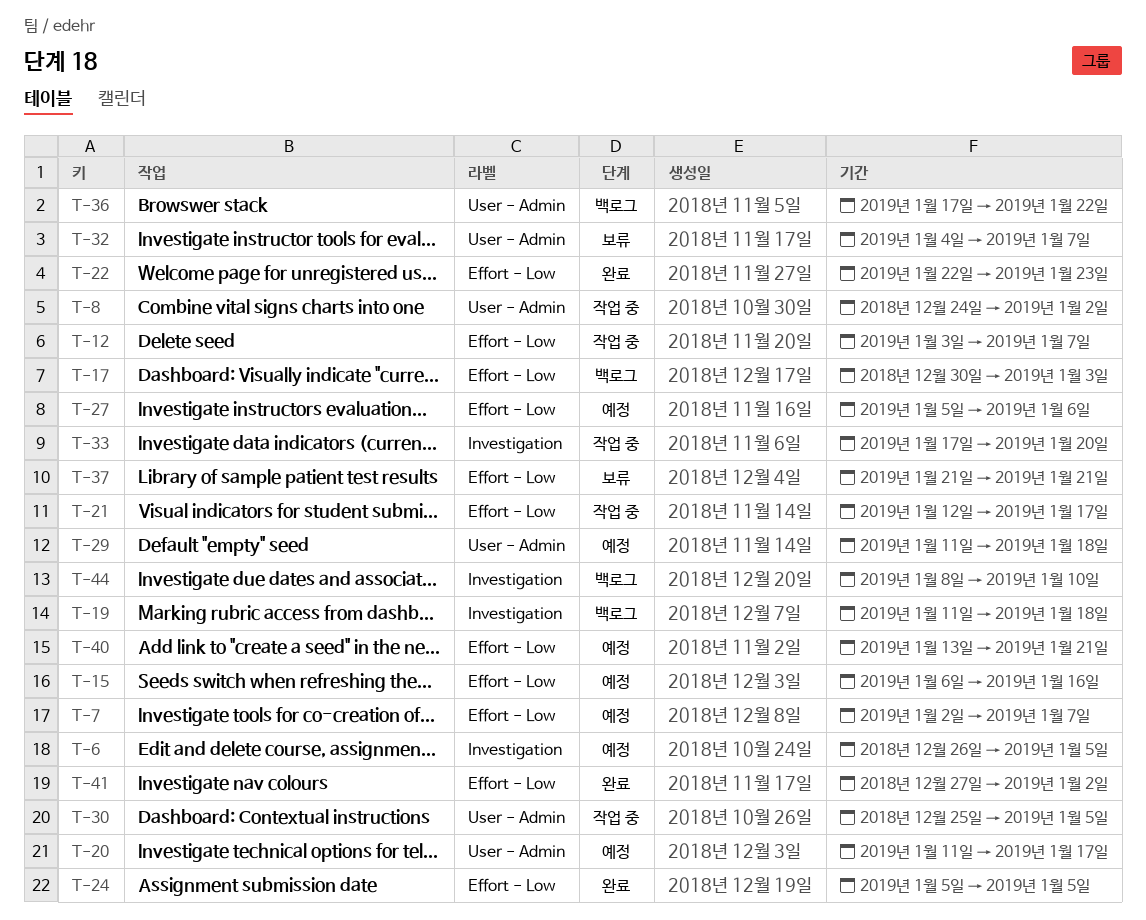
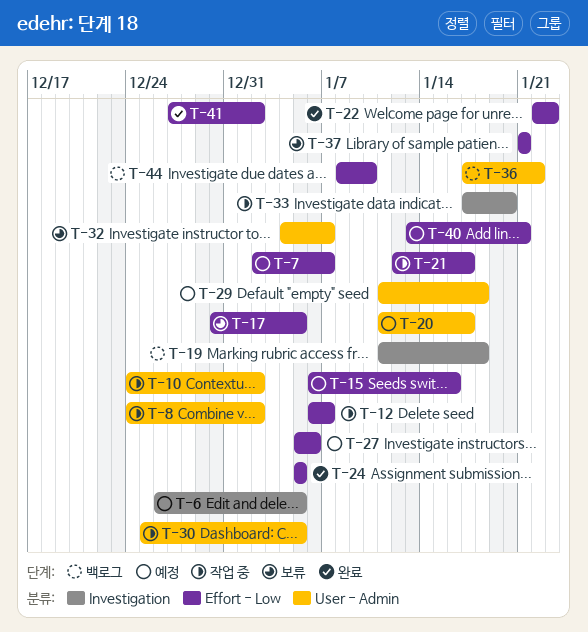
T-10: none -> present
T-12, start: Jan 3 -> Jan 6
T-17, status: 백로그 -> 보류
T-17, due: Jan 3 -> Jan 5
T-44, label: Investigation -> Effort - Low

